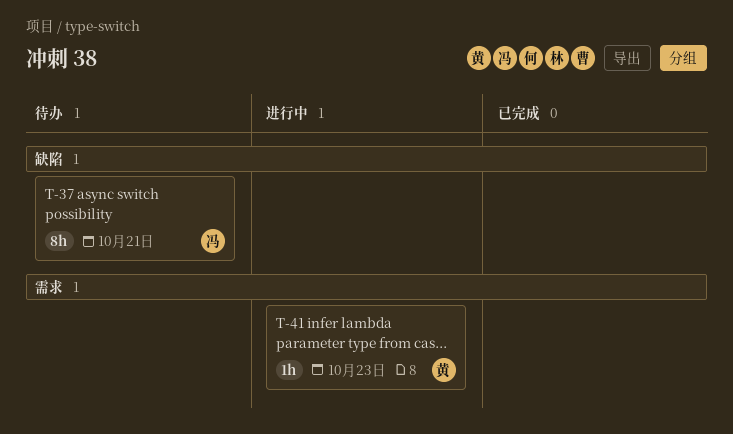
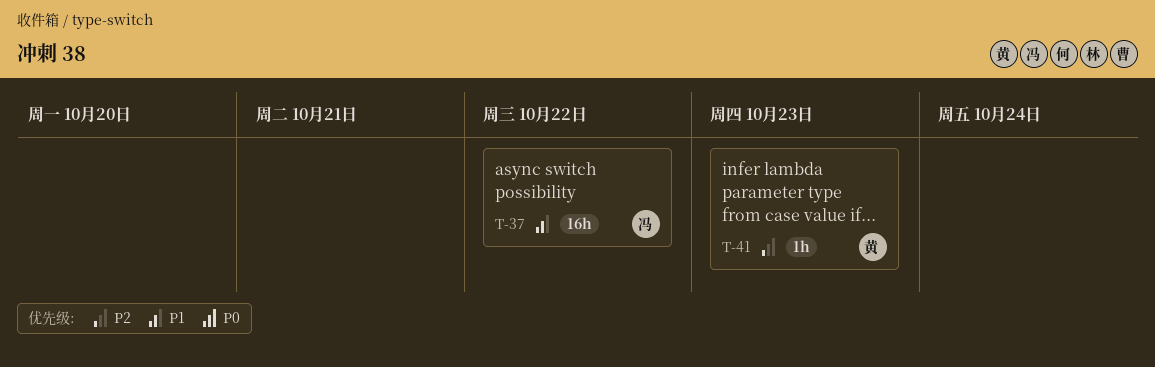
T-37, estimate: 8h -> 16h
T-37, due: Oct 21 -> Oct 22

